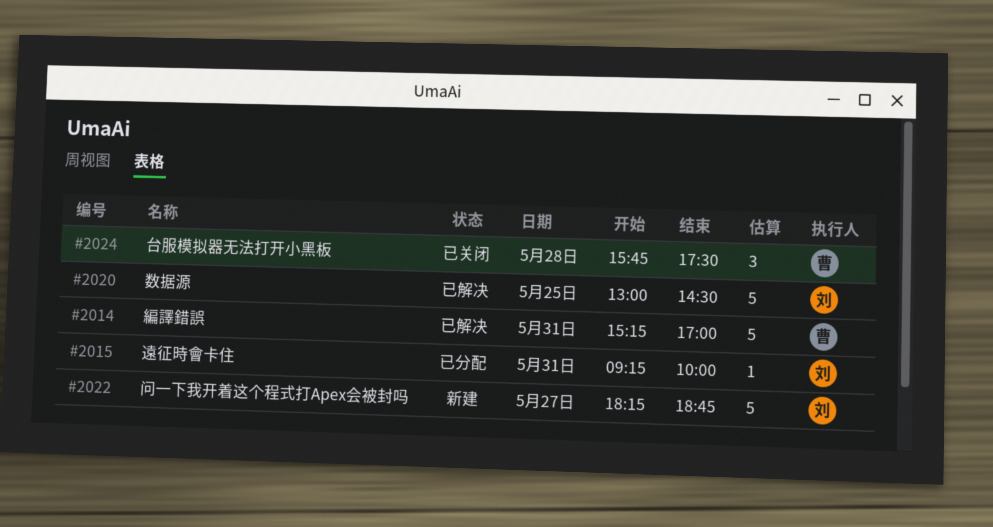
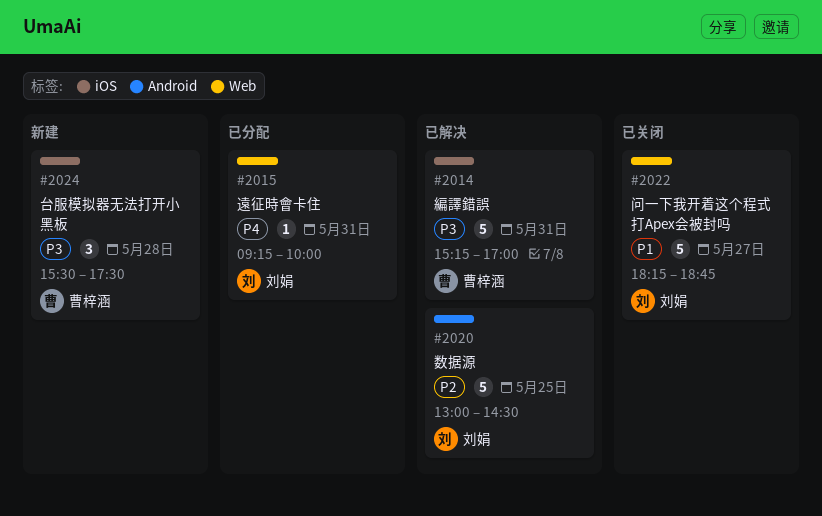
#2022, status: 新建 -> 已关闭
#2024, status: 已关闭 -> 新建
#2024, begins: 15:45 -> 15:30

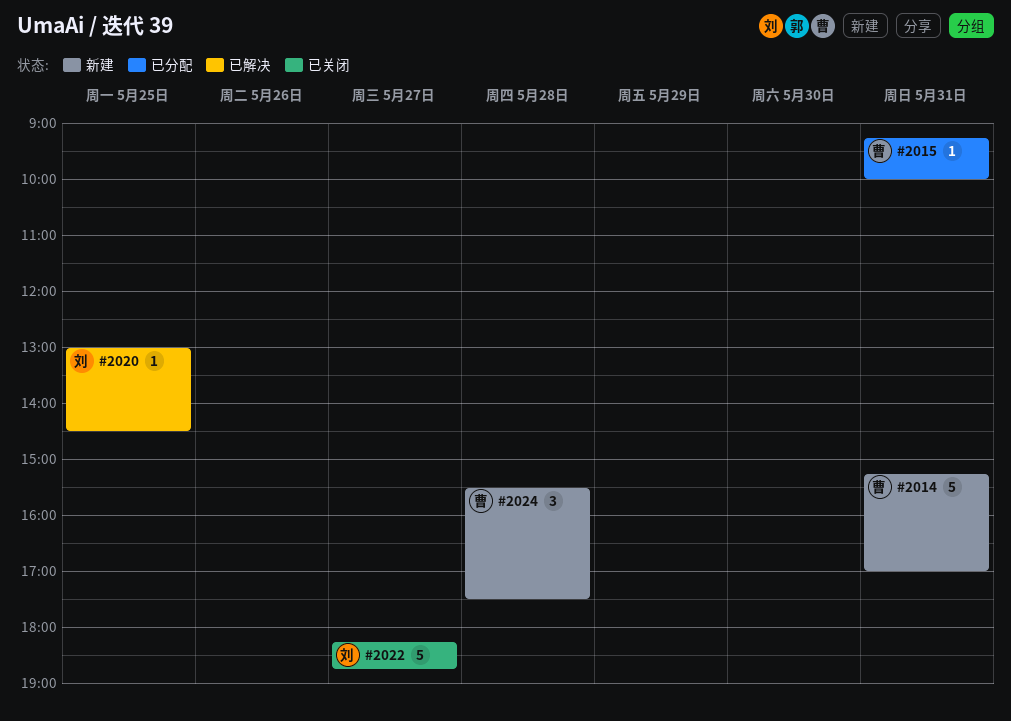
#2014, status: 已解决 -> 新建
#2015, owner: 刘娟 -> 曹梓涵
#2020, estimate: 5 -> 1

